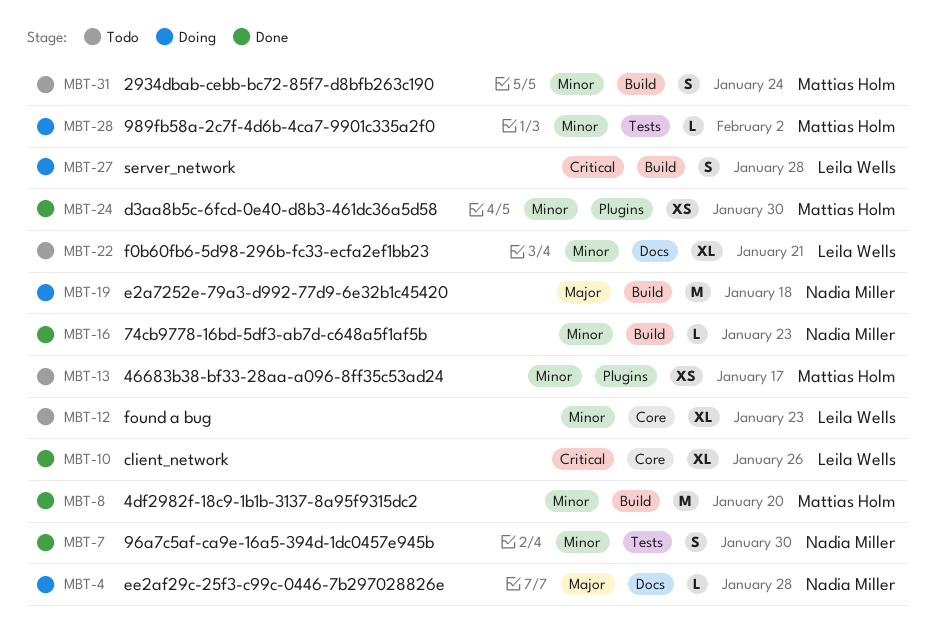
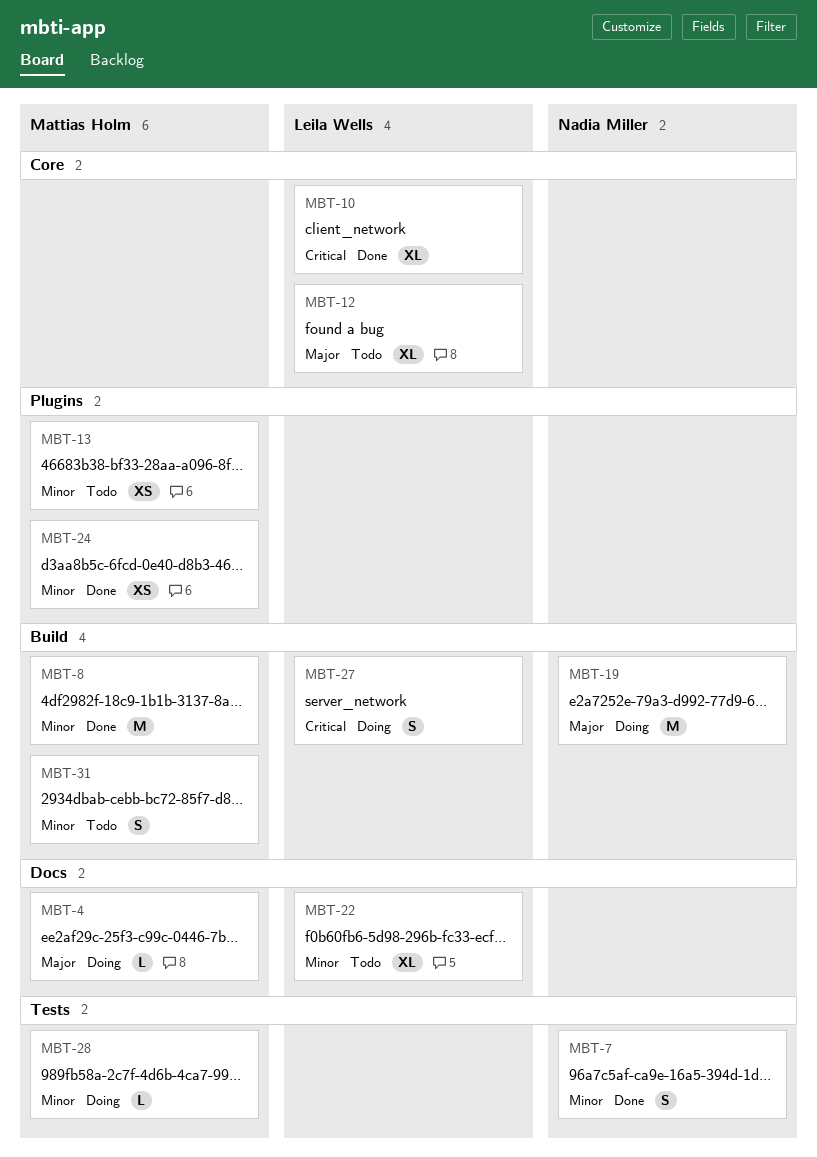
MBT-4, owner: Nadia Miller -> Mattias Holm
MBT-12, priority: Minor -> Major
MBT-16: present -> none

